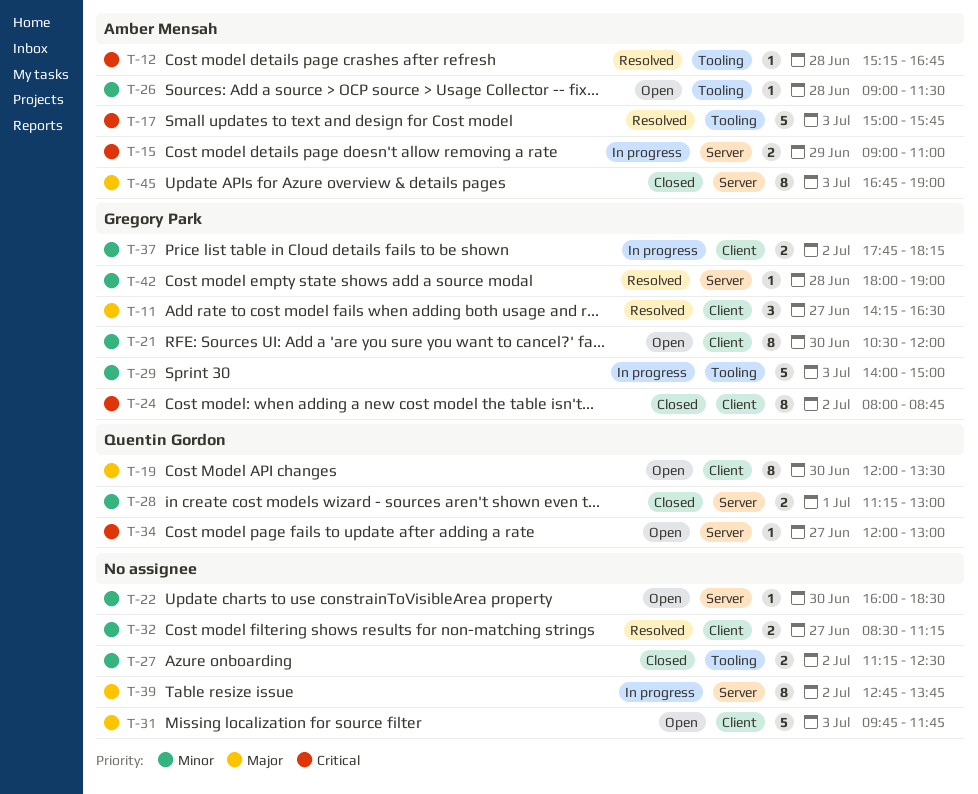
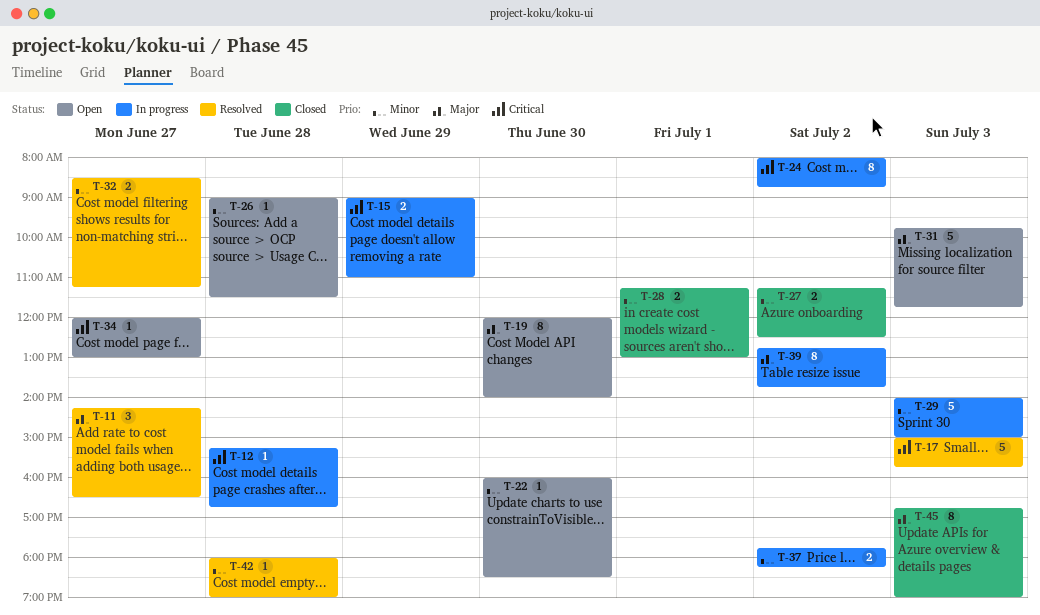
T-12, status: Resolved -> In progress
T-19, ends: 13:30 -> 14:00
T-21: present -> none
T-24, status: Closed -> In progress

